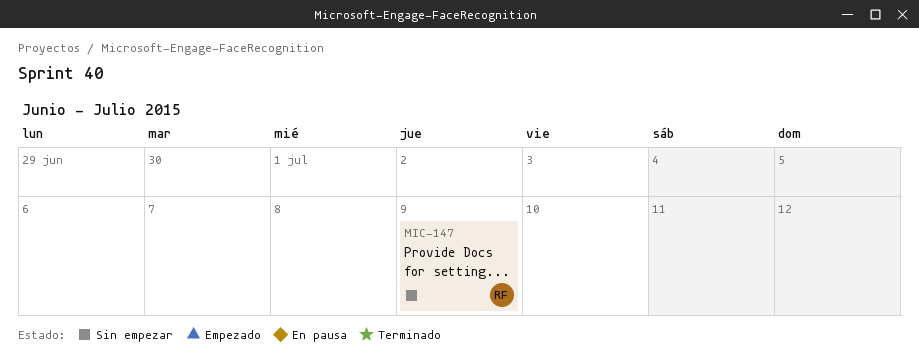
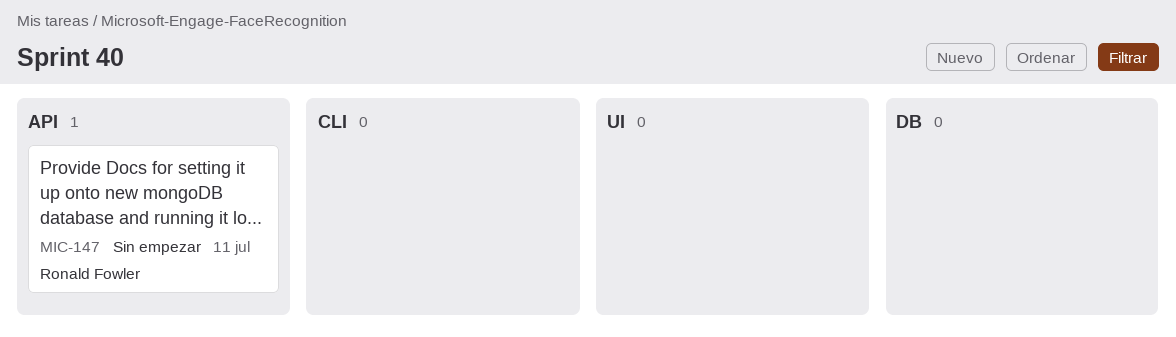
MIC-147, due: Jul 9 -> Jul 11

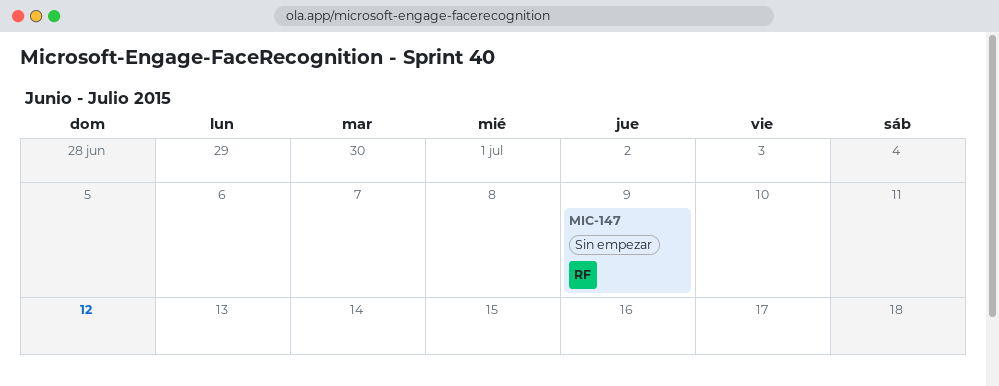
MIC-147, due: Jul 11 -> Jul 9

